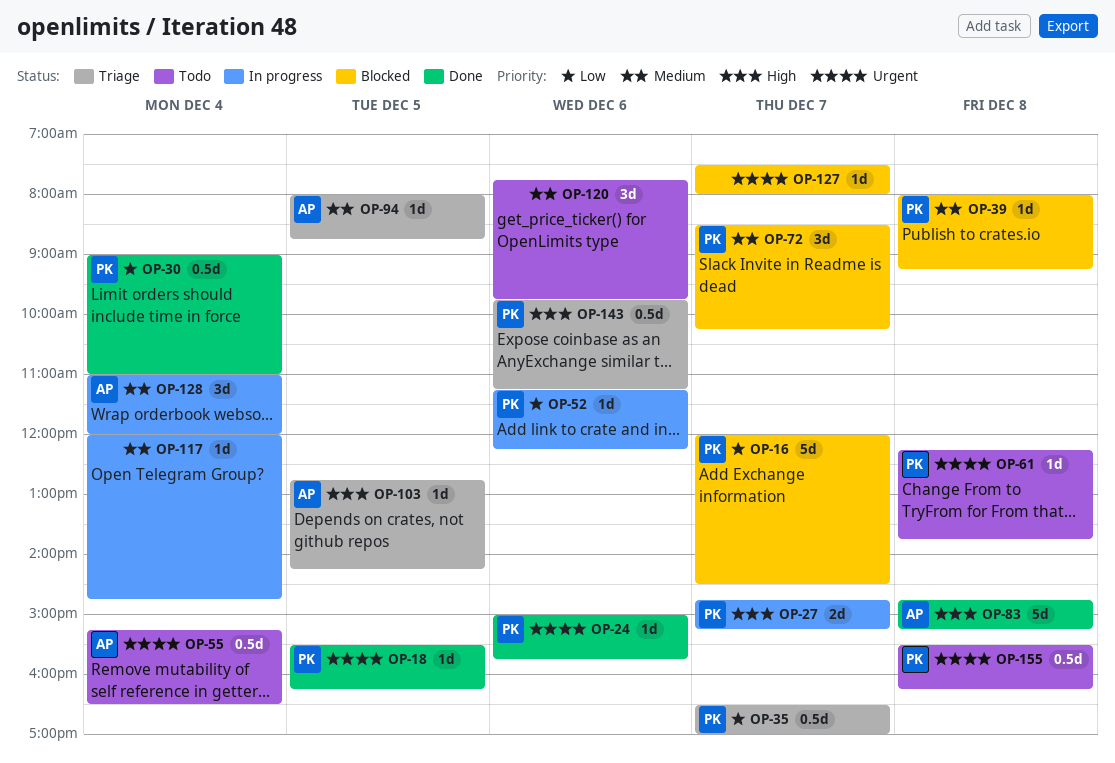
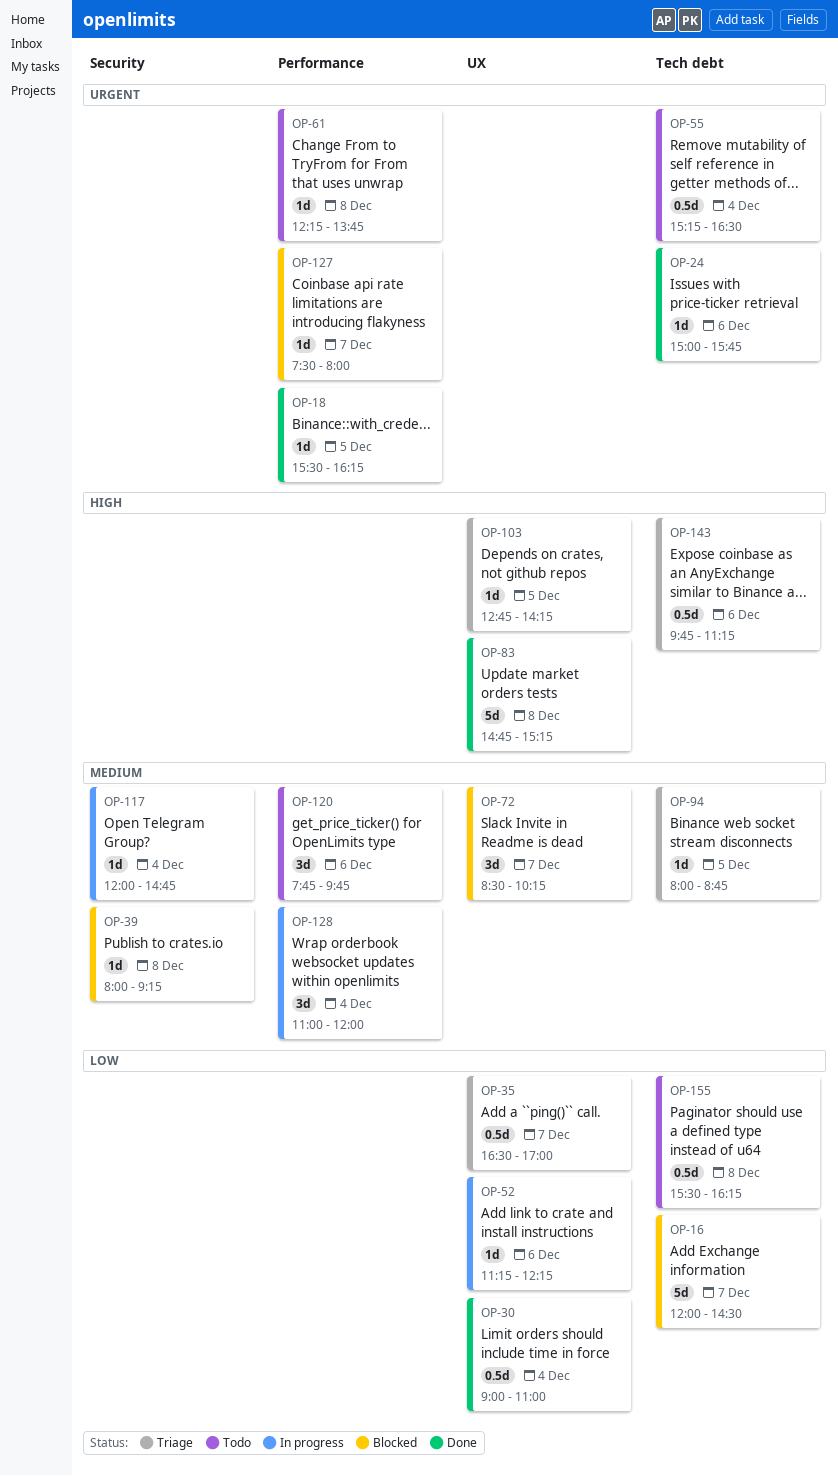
OP-27: present -> none
OP-155, priority: Urgent -> Low

